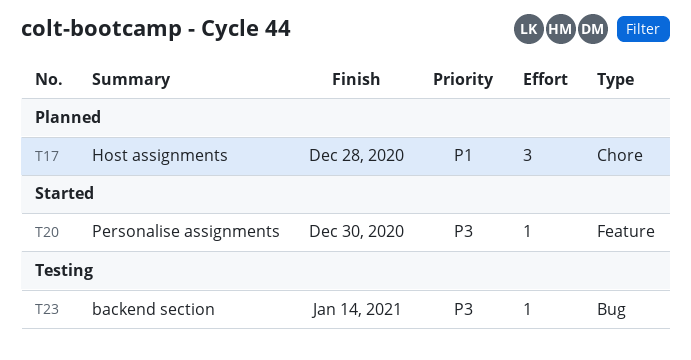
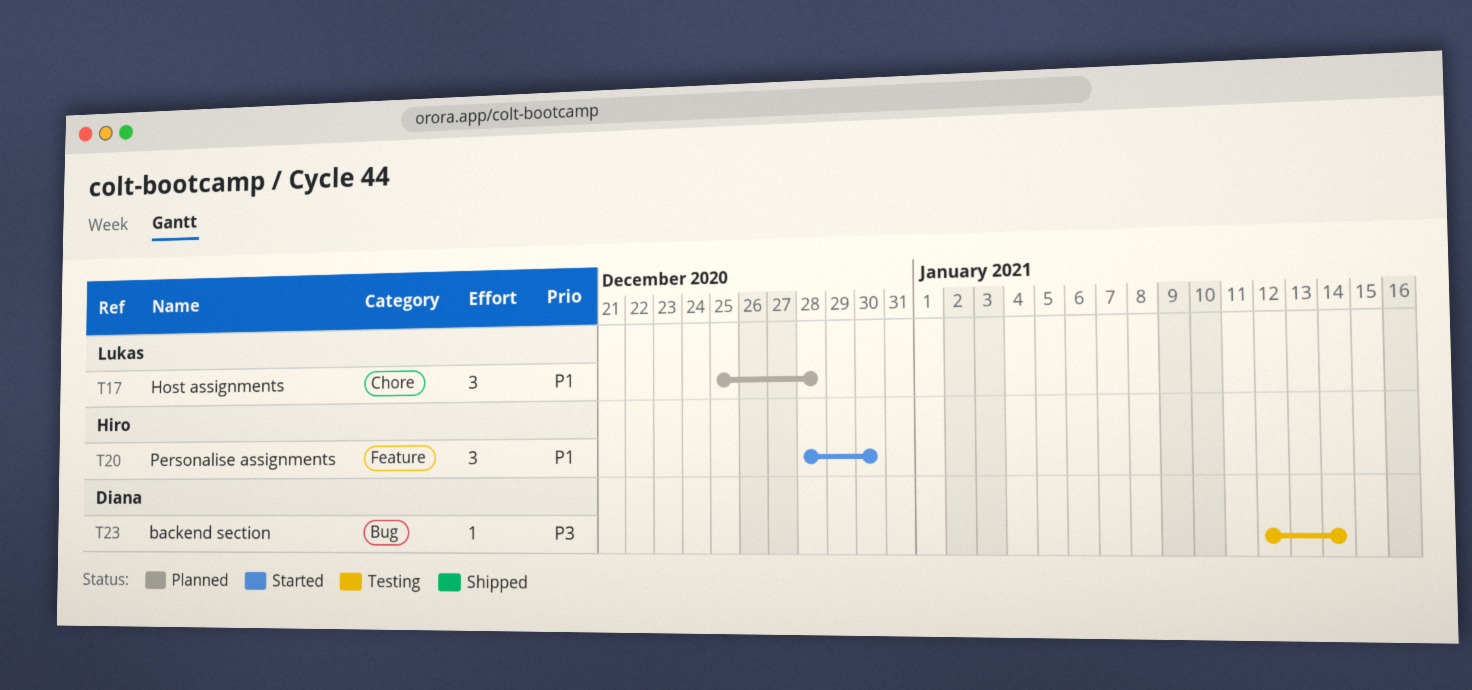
T20, priority: P3 -> P1
T20, estimate: 1 -> 3

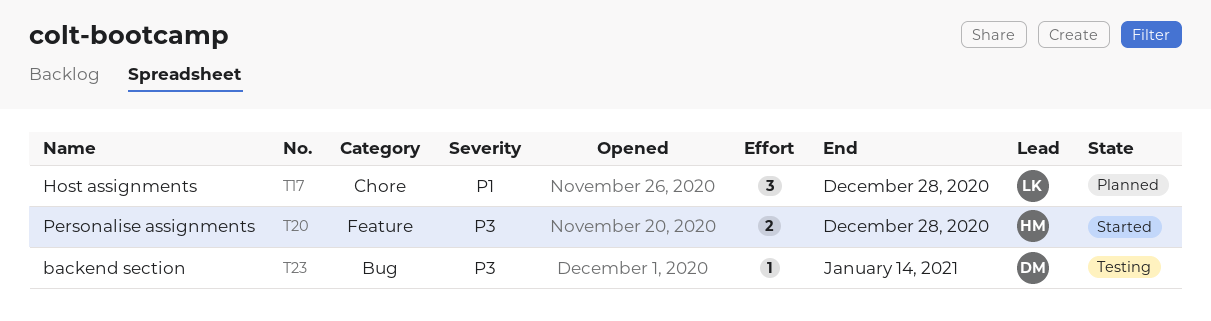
T20, priority: P1 -> P3
T20, estimate: 3 -> 2
T20, due: Dec 30 -> Dec 28

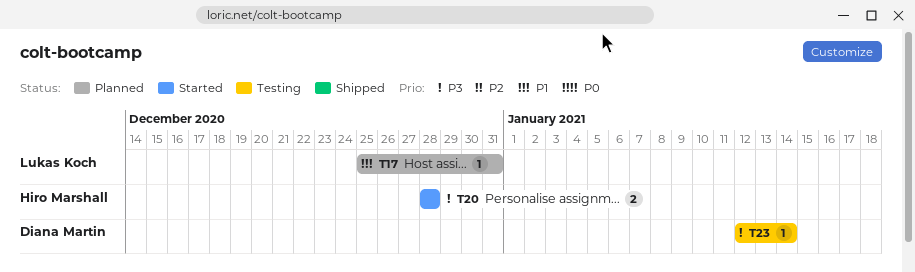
T17, estimate: 3 -> 1
T17, due: Dec 28 -> Dec 31

